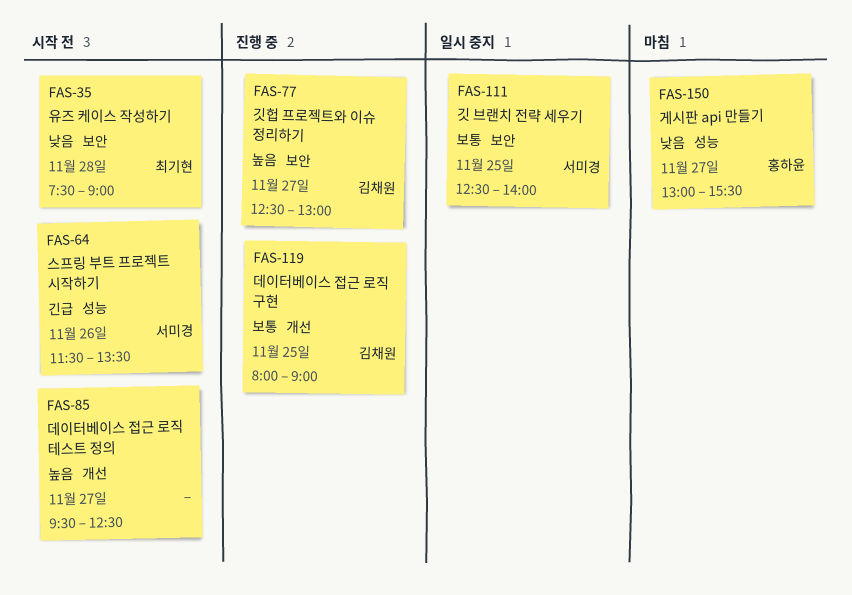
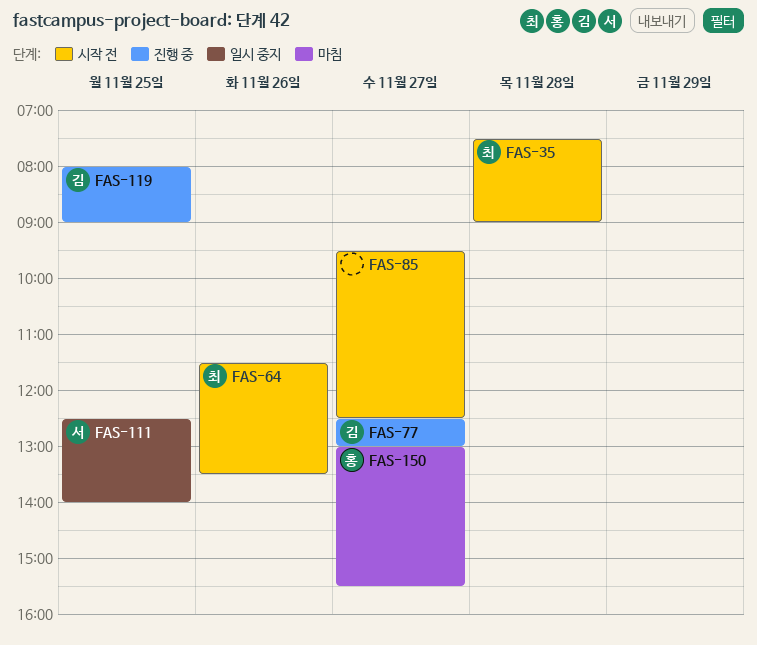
FAS-64, owner: 서미경 -> 최기현

